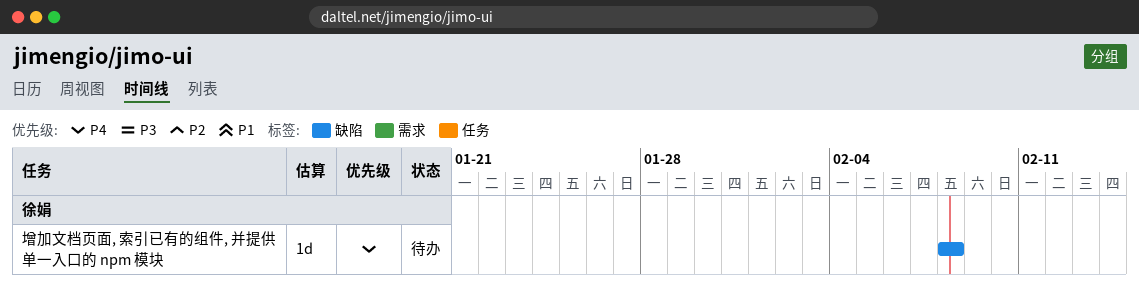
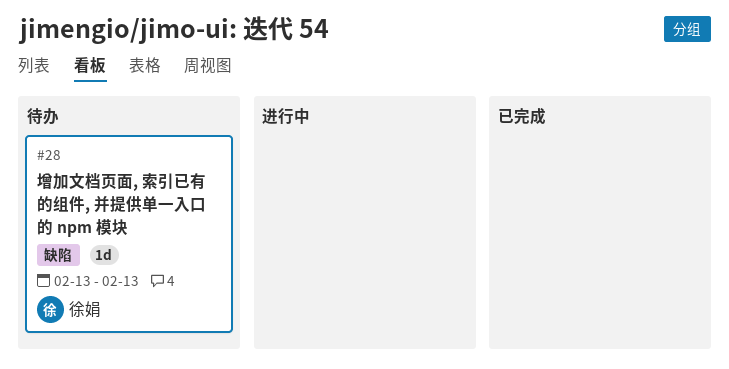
增加文档页面, 索引已有的组件, 并提供单一入口的 npm 模块, start: Feb 8 -> Feb 13
增加文档页面, 索引已有的组件, 并提供单一入口的 npm 模块, due: Feb 8 -> Feb 13

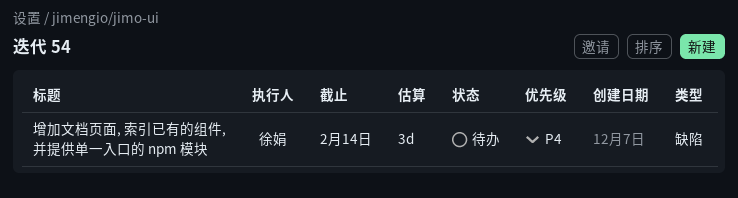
增加文档页面, 索引已有的组件, 并提供单一入口的 npm 模块, estimate: 1d -> 3d
增加文档页面, 索引已有的组件, 并提供单一入口的 npm 模块, due: Feb 13 -> Feb 14

